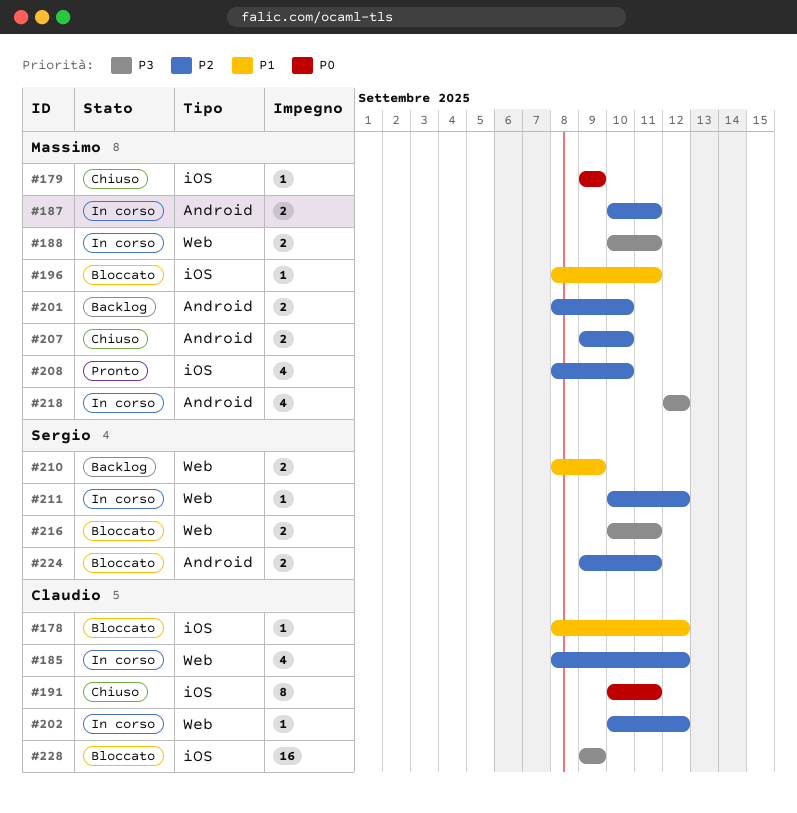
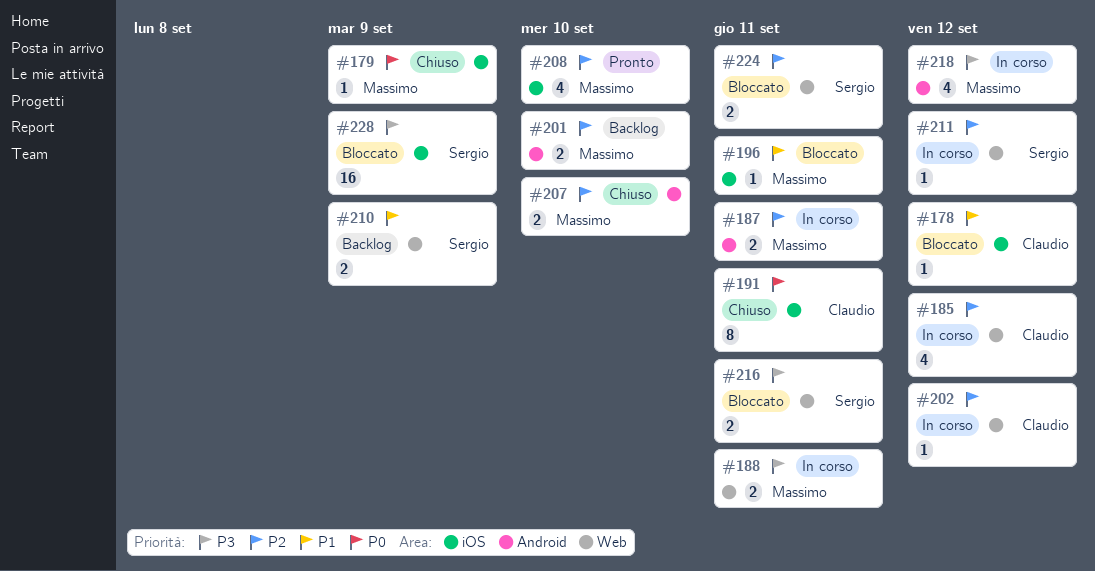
#224, label: Android -> Web
#228, owner: Claudio -> Sergio

